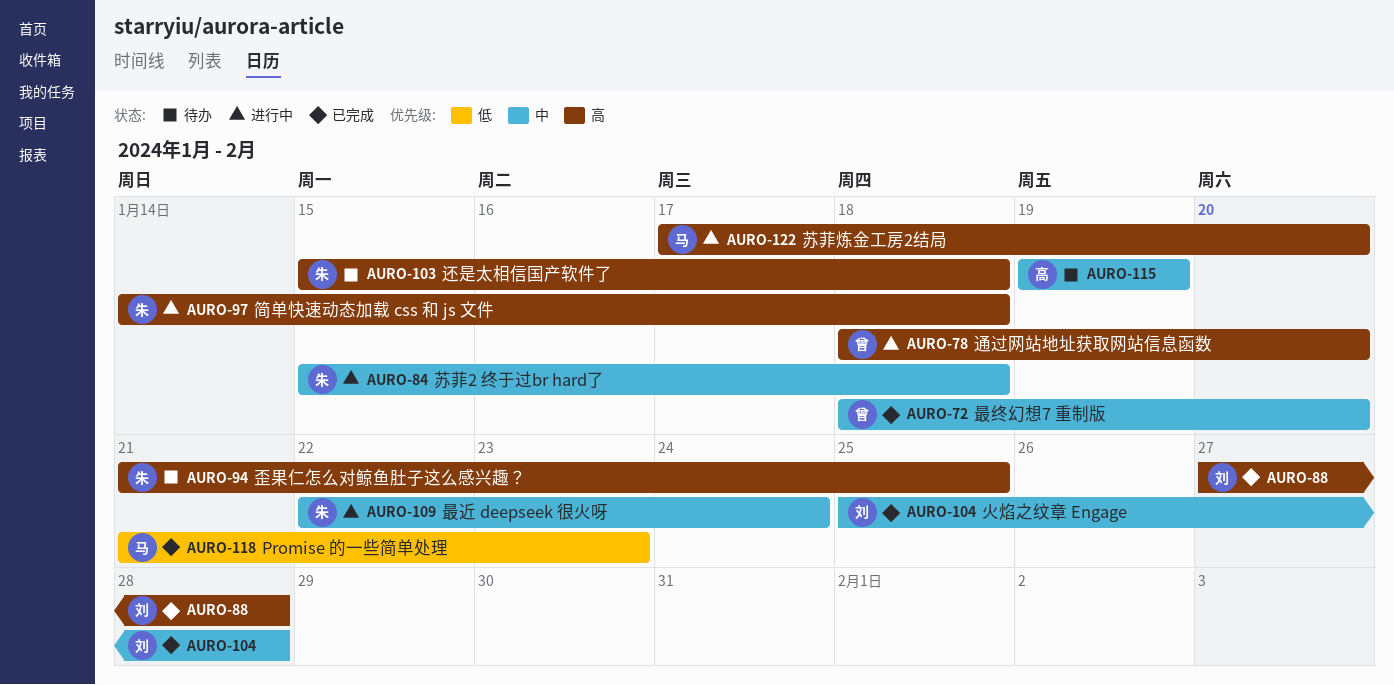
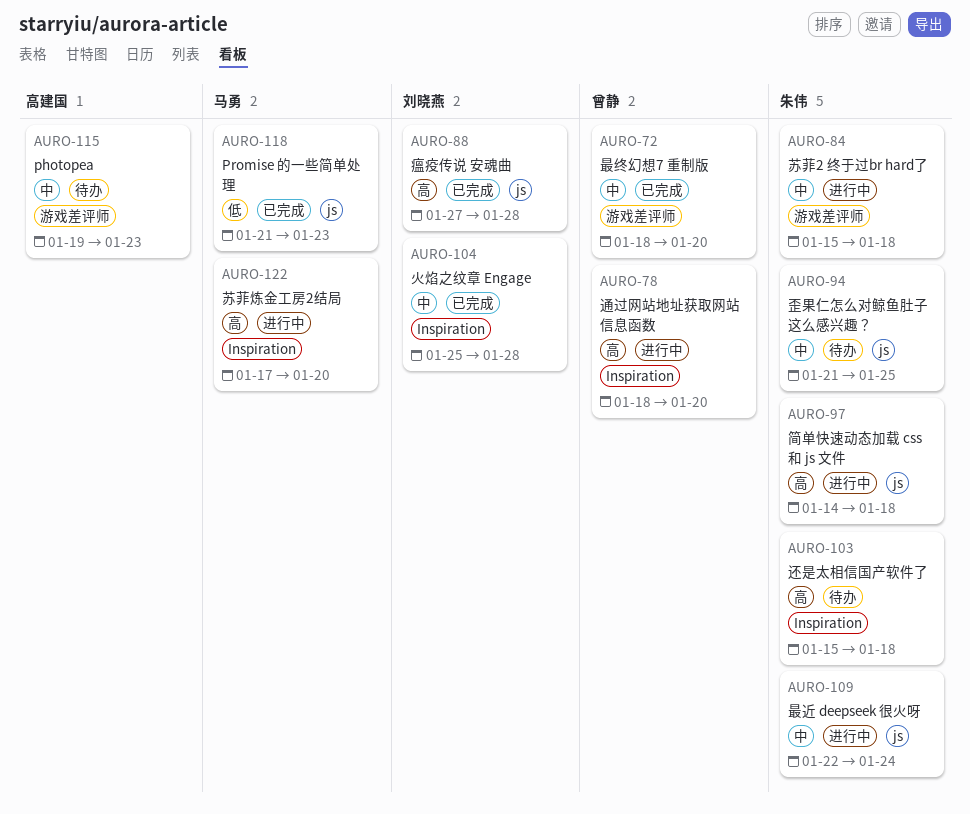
AURO-94, priority: 高 -> 中
AURO-115, due: Jan 19 -> Jan 23

